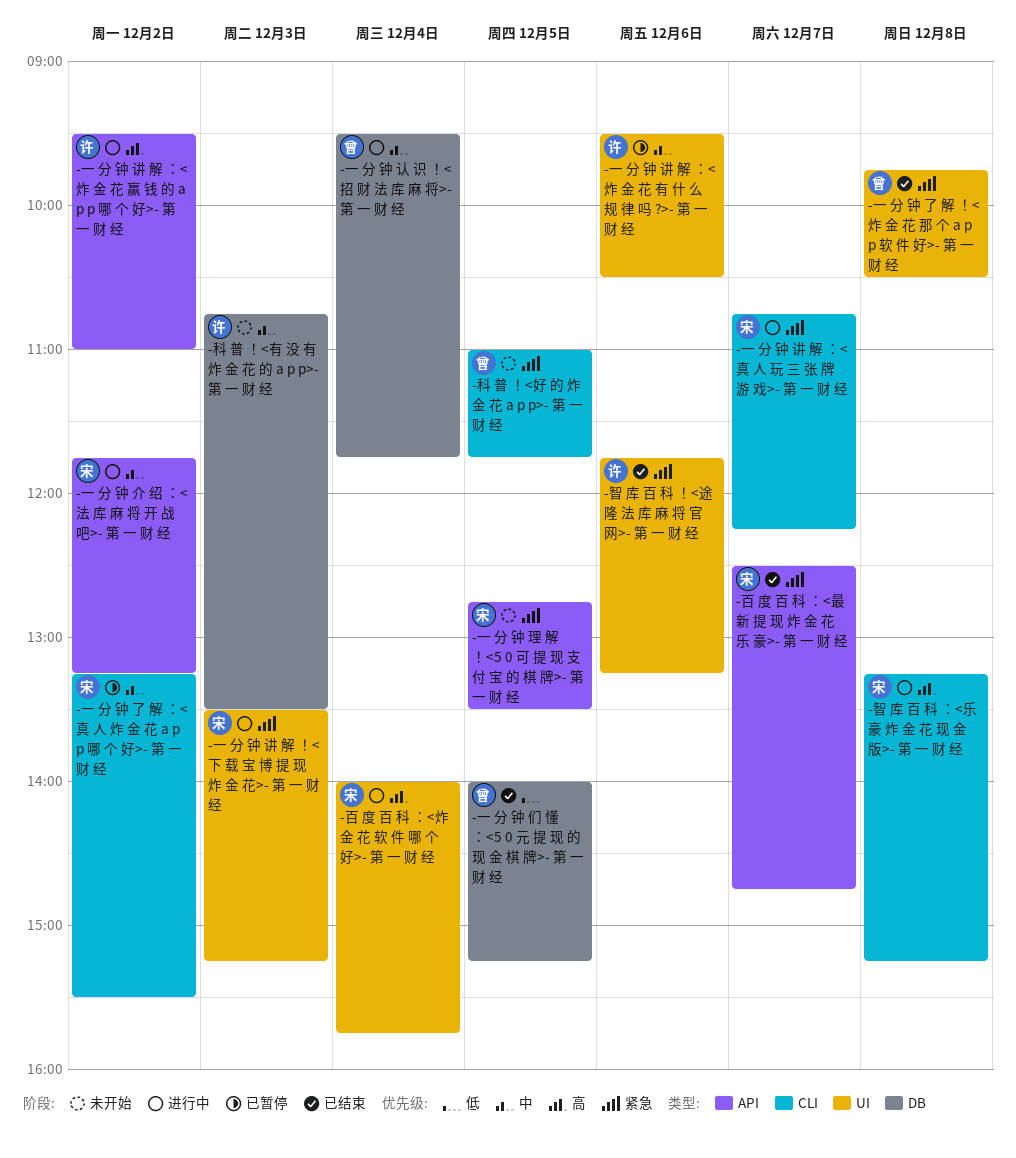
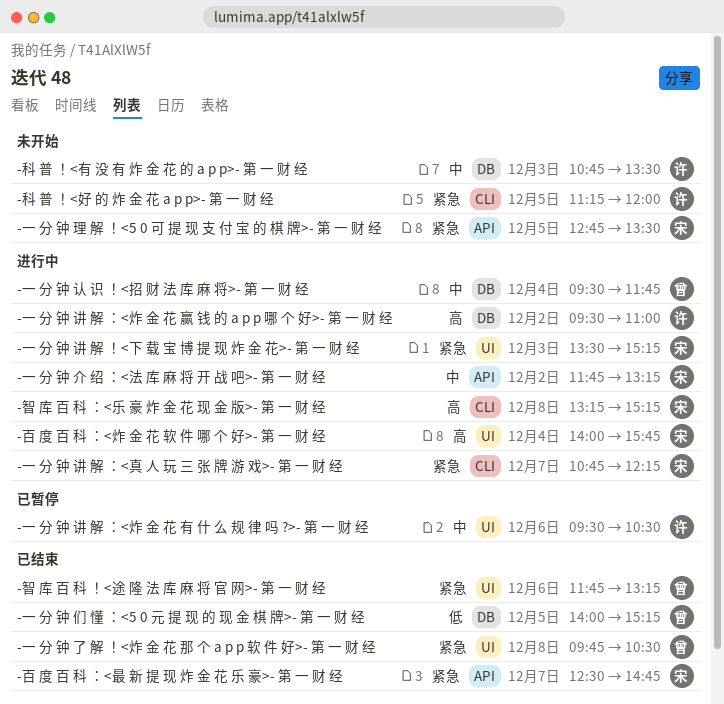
-一 分 钟 了 解 ：<真 人 炸 金 花 a p p 哪 个 好>- 第 一 财 经: present -> none
-一 分 钟 讲 解 ：<炸 金 花 赢 钱 的 a p p 哪 个 好>- 第 一 财 经, label: API -> DB
-智 库 百 科 ！<途 隆 法 库 麻 将 官 网>- 第 一 财 经, owner: 许 -> 曾
-科 普 ！<好 的 炸 金 花 a p p>- 第 一 财 经, owner: 曾 -> 许
-科 普 ！<好 的 炸 金 花 a p p>- 第 一 财 经, begins: 11:00 -> 11:15
-科 普 ！<好 的 炸 金 花 a p p>- 第 一 财 经, ends: 11:45 -> 12:00

